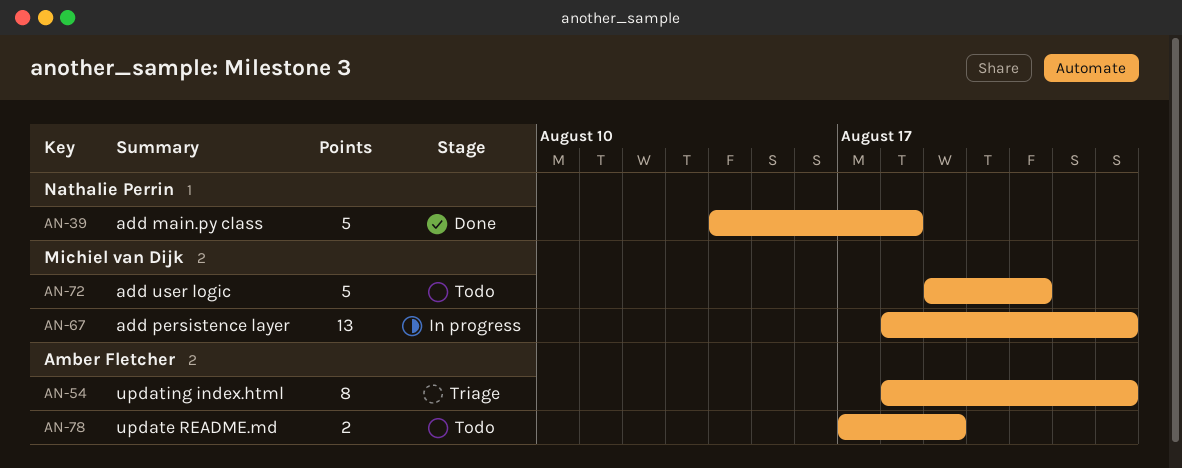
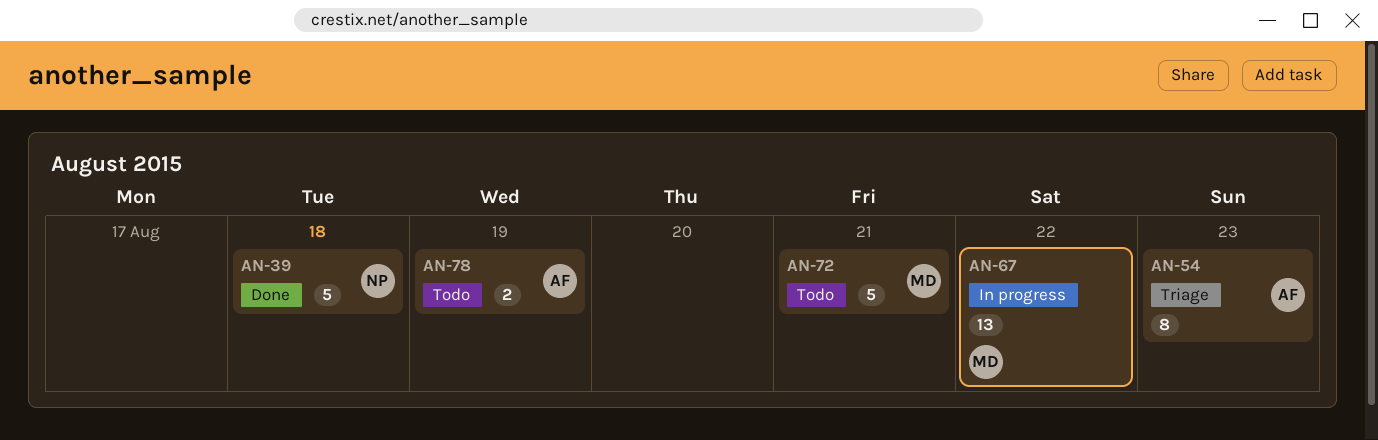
AN-67, due: Aug 23 -> Aug 22

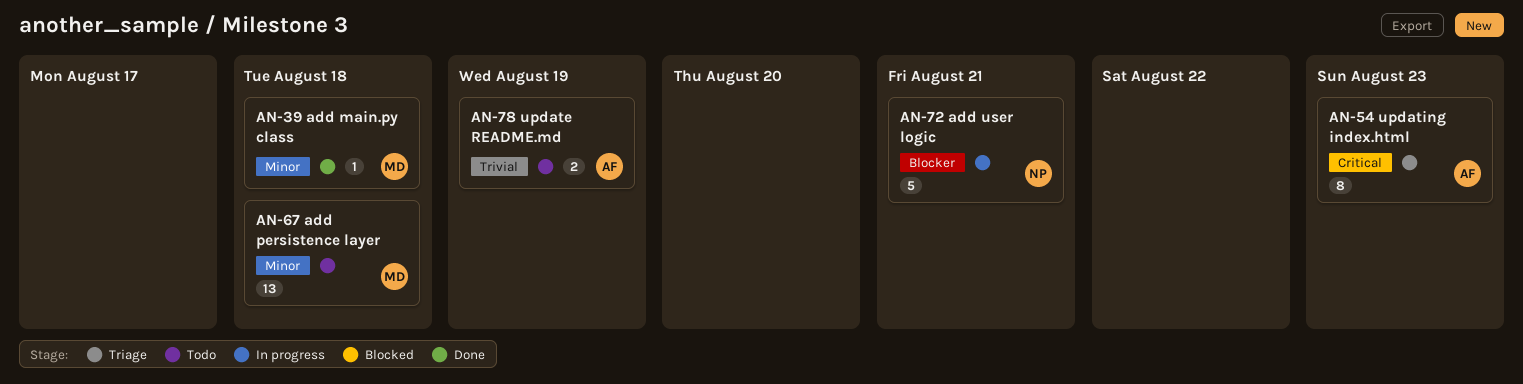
AN-39, owner: NP -> MD
AN-39, estimate: 5 -> 1
AN-67, status: In progress -> Todo
AN-67, due: Aug 22 -> Aug 18
AN-72, status: Todo -> In progress
AN-72, owner: MD -> NP

